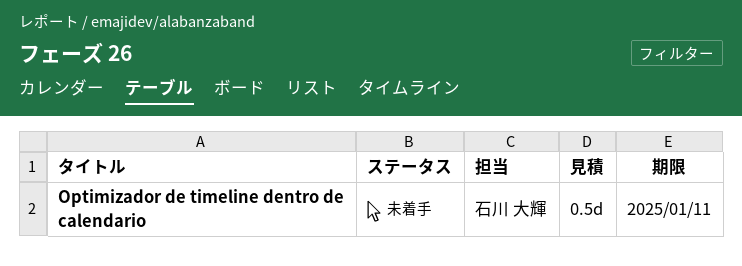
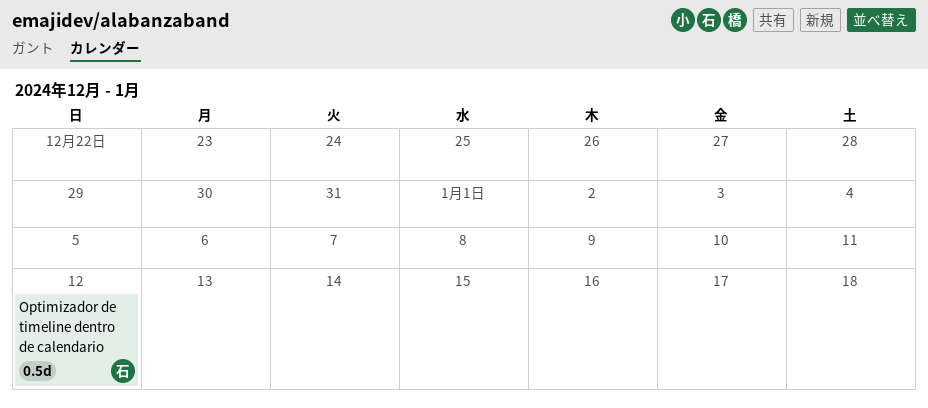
Optimizador de timeline dentro de calendario, due: Jan 11 -> Jan 12

